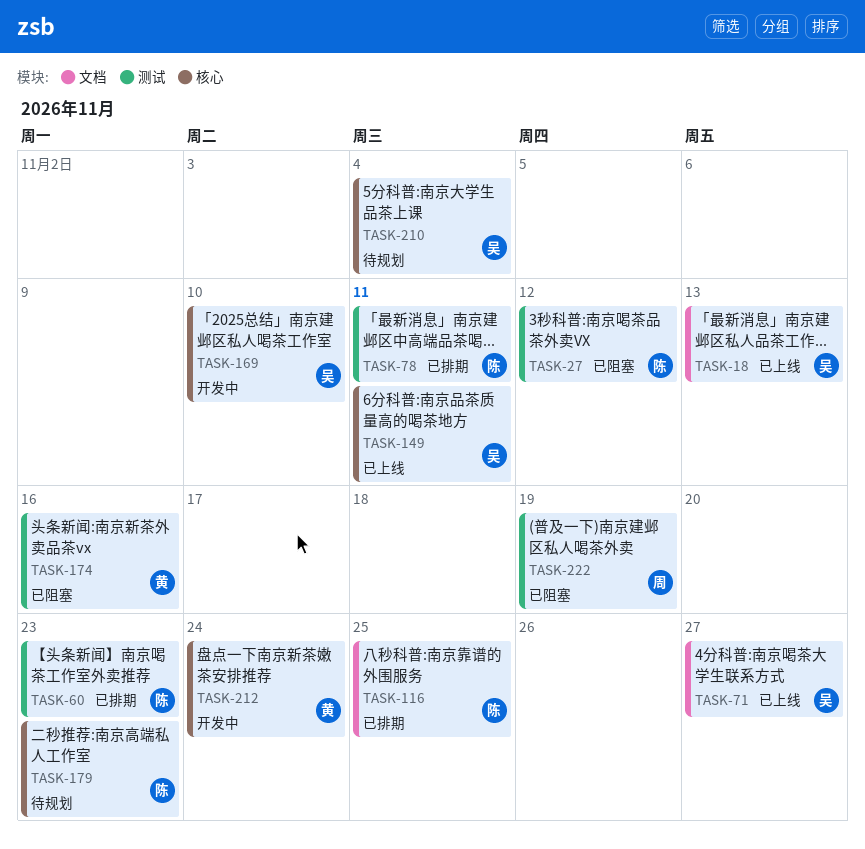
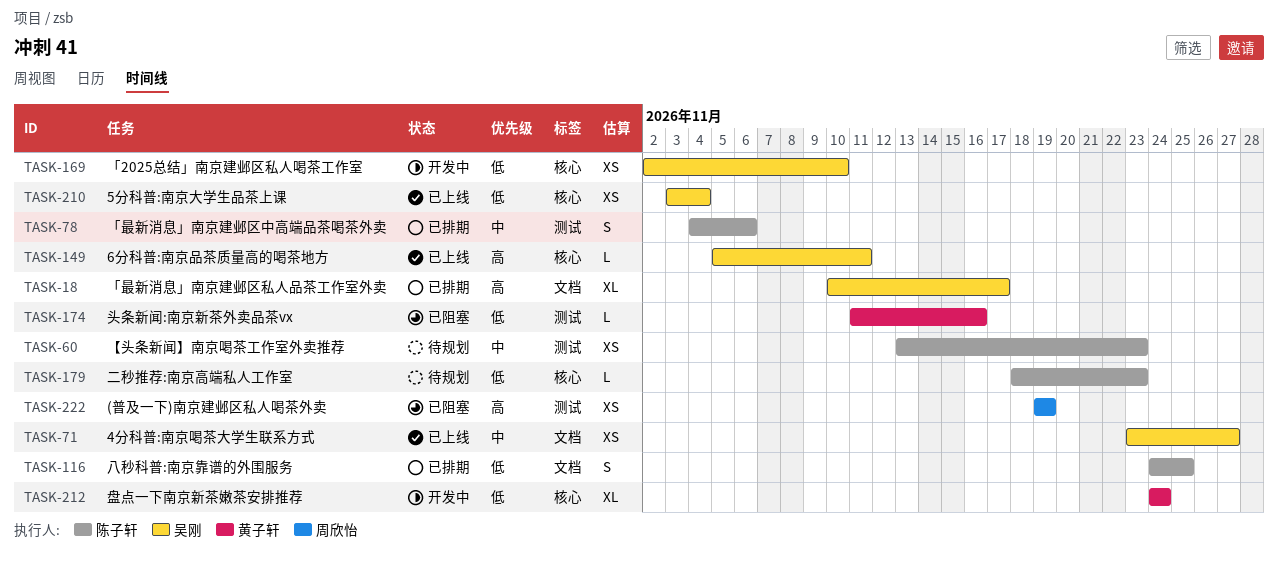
TASK-18, status: 已上线 -> 已排期
TASK-18, due: Nov 13 -> Nov 17
TASK-27: present -> none
TASK-60, status: 已排期 -> 待规划
TASK-78, due: Nov 11 -> Nov 6
TASK-210, status: 待规划 -> 已上线

